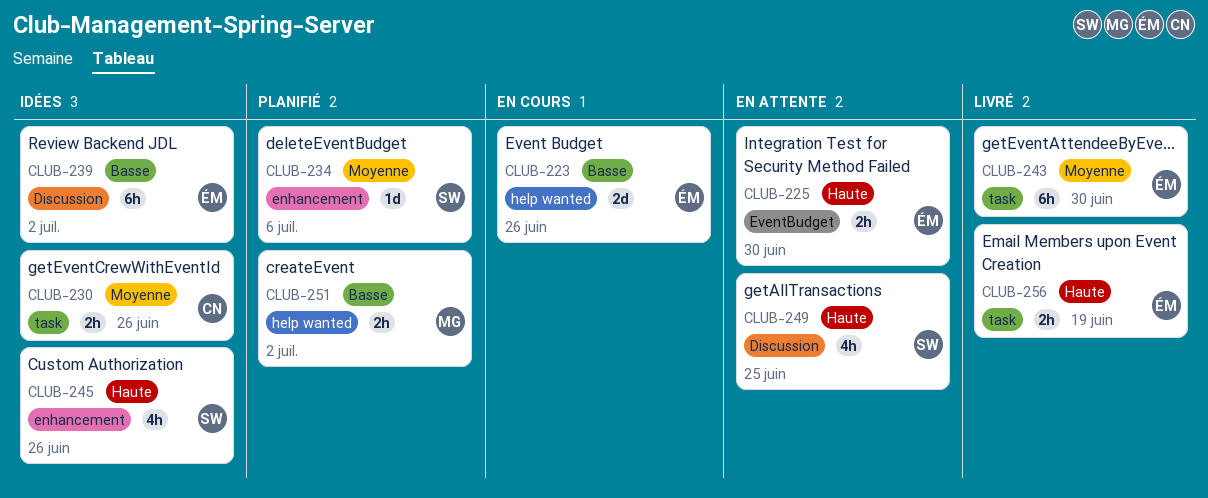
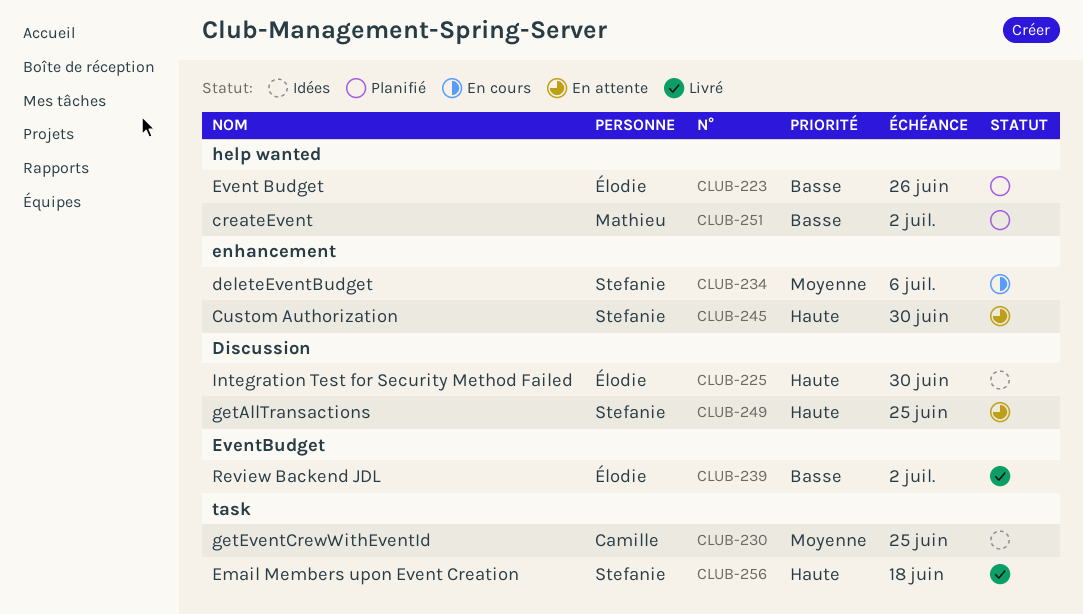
CLUB-223, status: En cours -> Planifié
CLUB-225, status: En attente -> Idées
CLUB-225, label: EventBudget -> Discussion
CLUB-230, due: Jun 26 -> Jun 25
CLUB-234, status: Planifié -> En cours
CLUB-239, status: Idées -> Livré
CLUB-239, label: Discussion -> EventBudget
CLUB-243: present -> none
CLUB-245, status: Idées -> En attente
CLUB-245, due: Jun 26 -> Jun 30
CLUB-256, owner: Élodie -> Stefanie
CLUB-256, due: Jun 19 -> Jun 18

